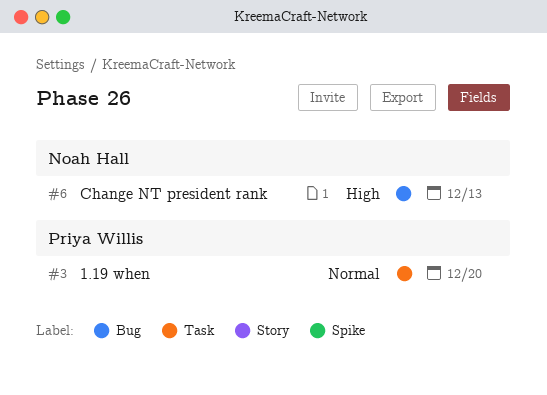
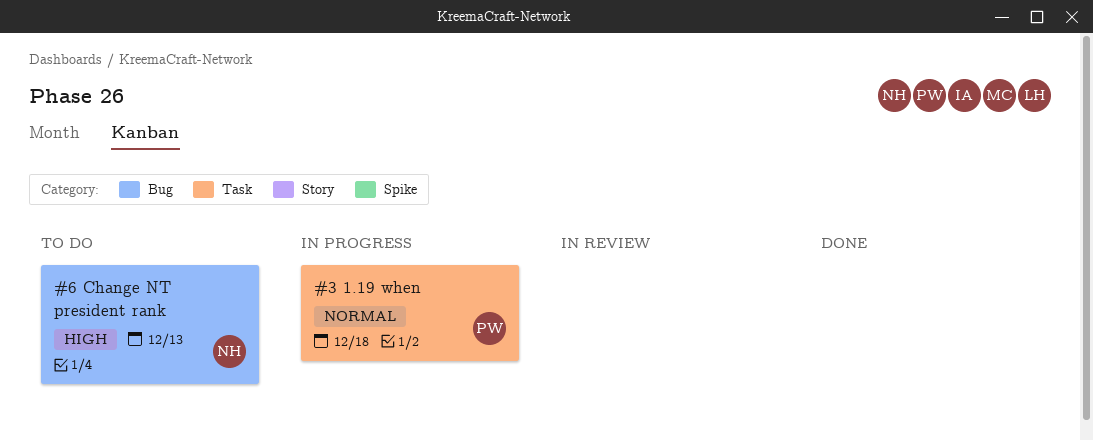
#3, due: Dec 20 -> Dec 18

